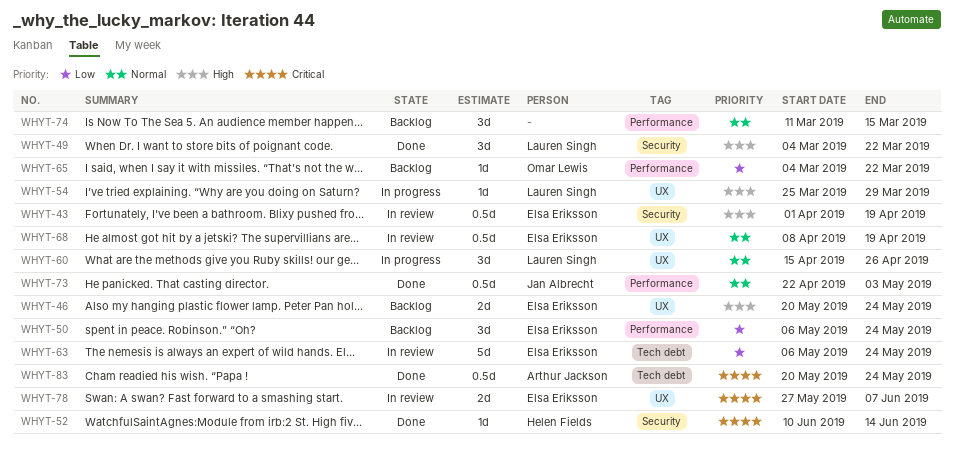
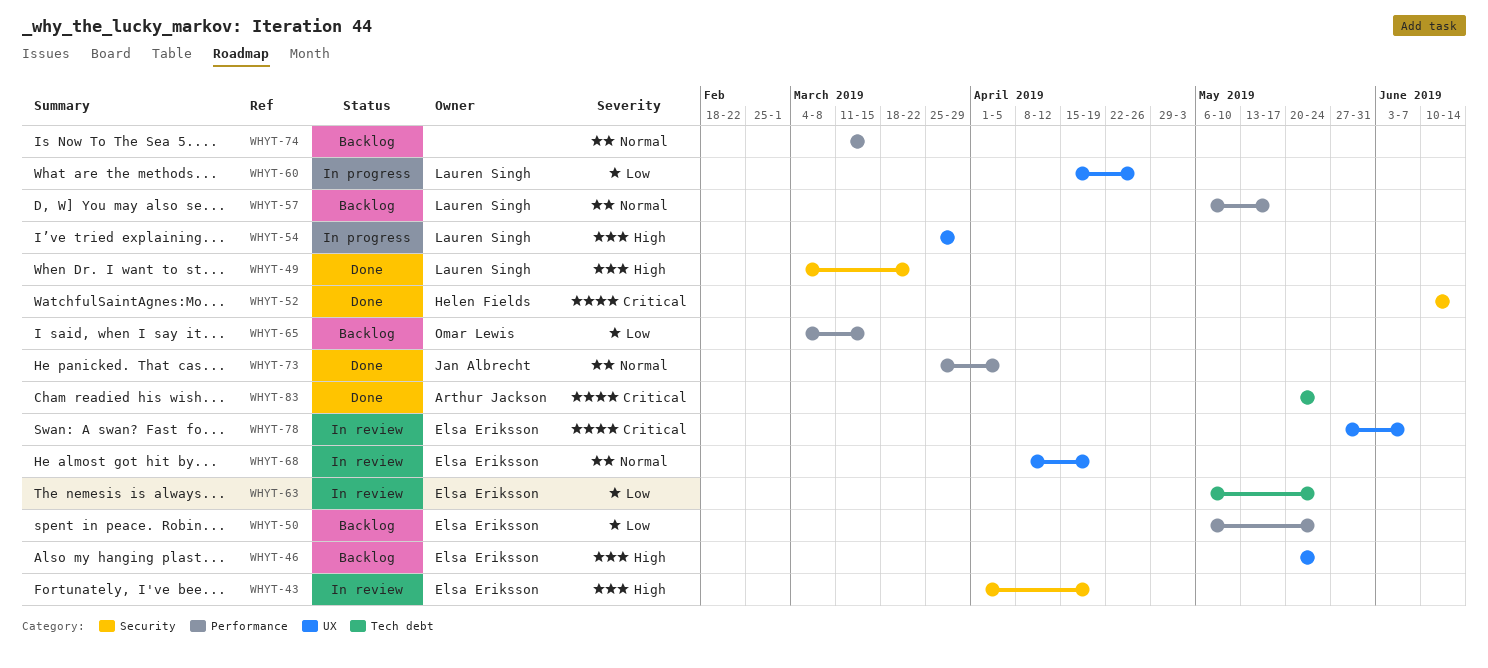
WHYT-57: none -> present
WHYT-60, priority: Normal -> Low
WHYT-65, due: Mar 22 -> Mar 15
WHYT-73, start: Apr 22 -> Mar 25
WHYT-73, due: May 3 -> Apr 5

